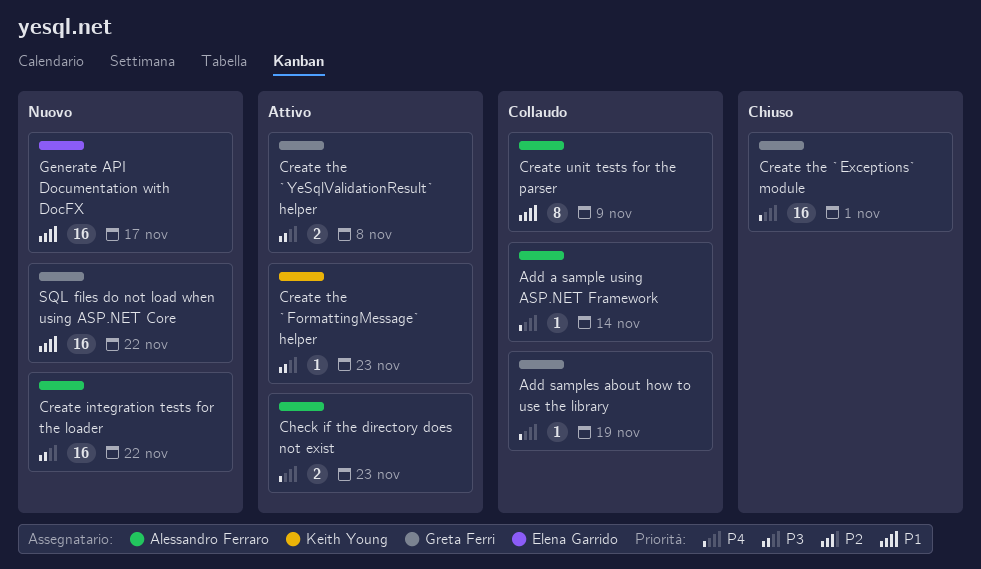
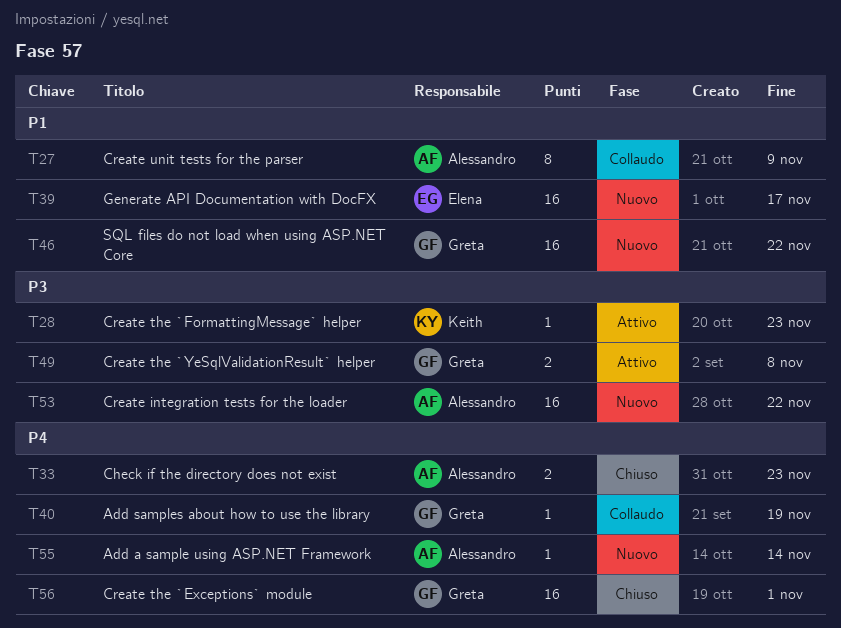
Add a sample using ASP.NET Framework, status: Collaudo -> Nuovo
Check if the directory does not exist, status: Attivo -> Chiuso

